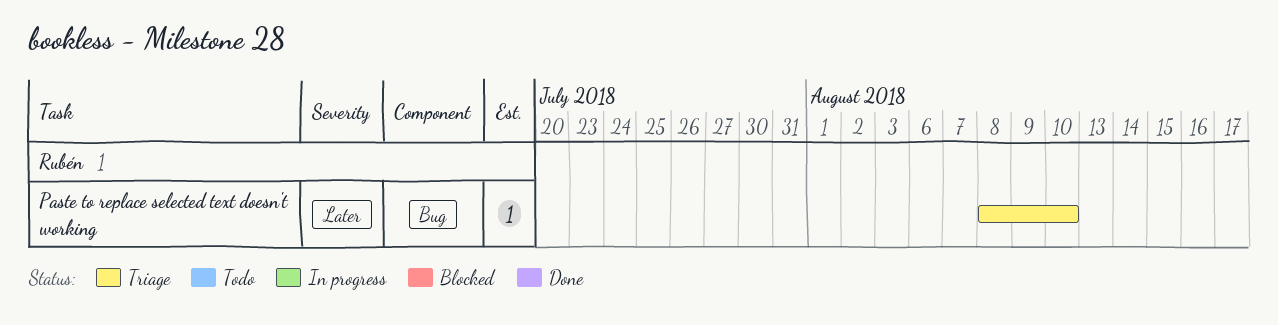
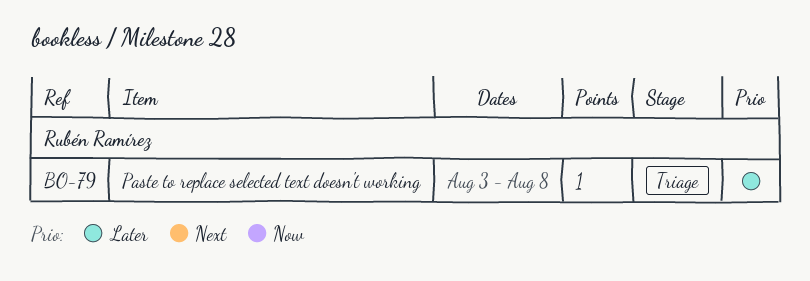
Paste to replace selected text doesn't working, start: Aug 8 -> Aug 3
Paste to replace selected text doesn't working, due: Aug 10 -> Aug 8

